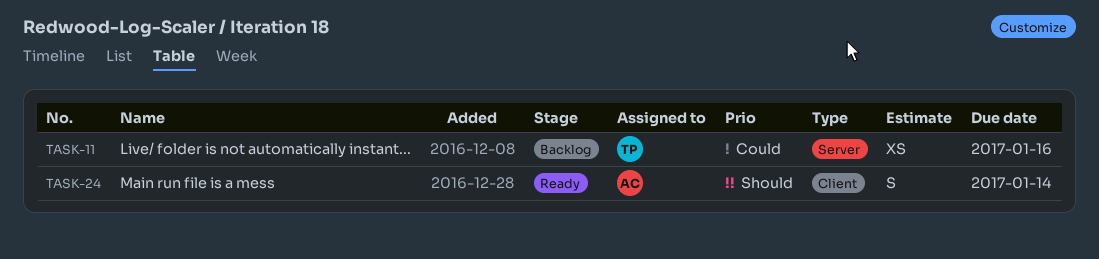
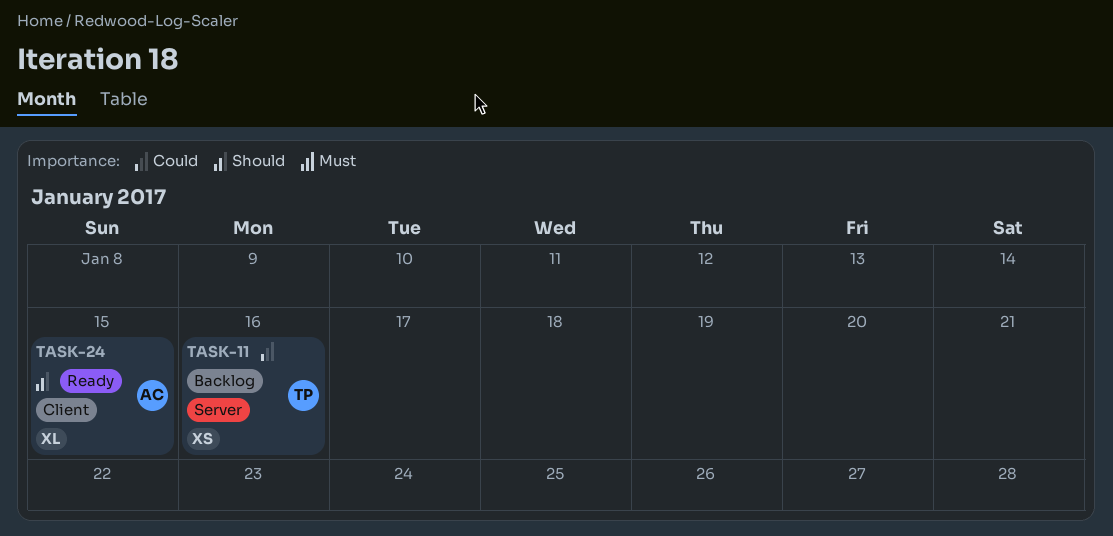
TASK-24, estimate: S -> XL
TASK-24, due: Jan 14 -> Jan 15

